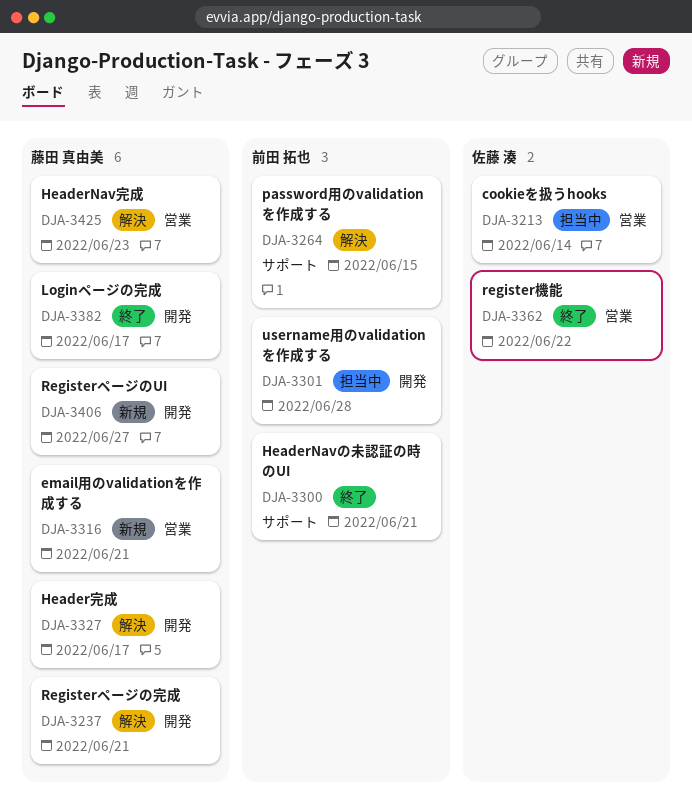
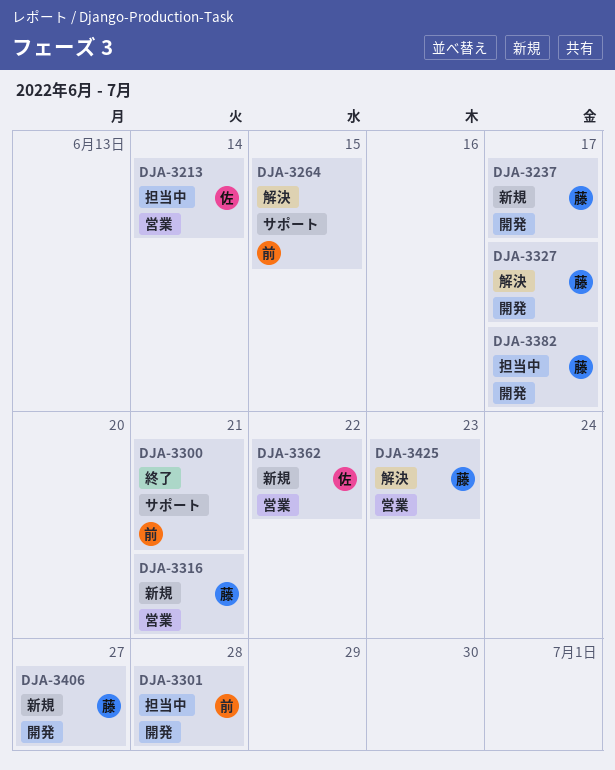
DJA-3237, status: 解決 -> 新規
DJA-3237, due: Jun 21 -> Jun 17
DJA-3362, status: 終了 -> 新規
DJA-3382, status: 終了 -> 担当中

